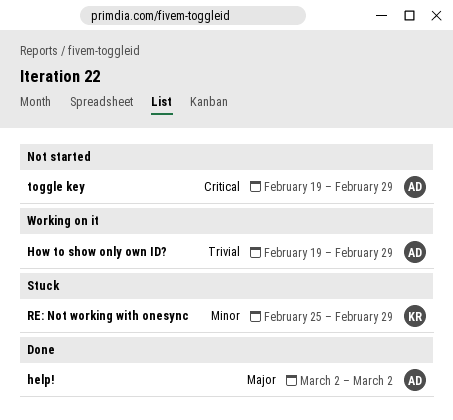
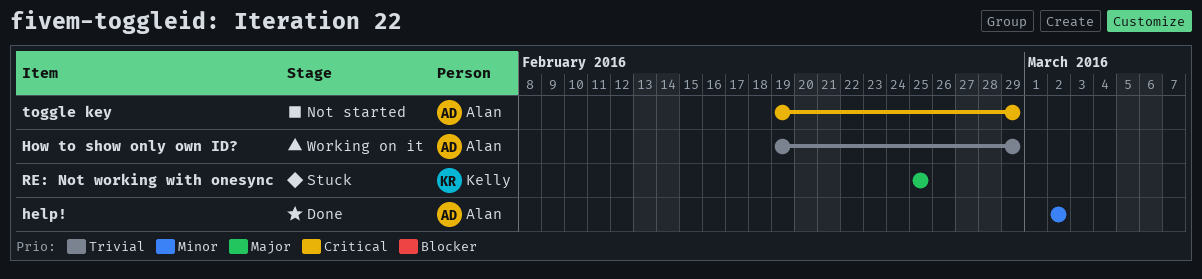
help!, priority: Major -> Minor
RE: Not working with onesync, priority: Minor -> Major
RE: Not working with onesync, due: Feb 29 -> Feb 25

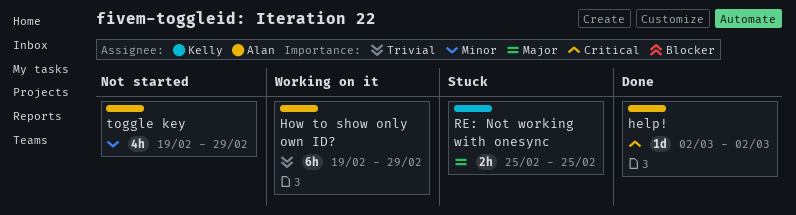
help!, priority: Minor -> Critical
toggle key, priority: Critical -> Minor

